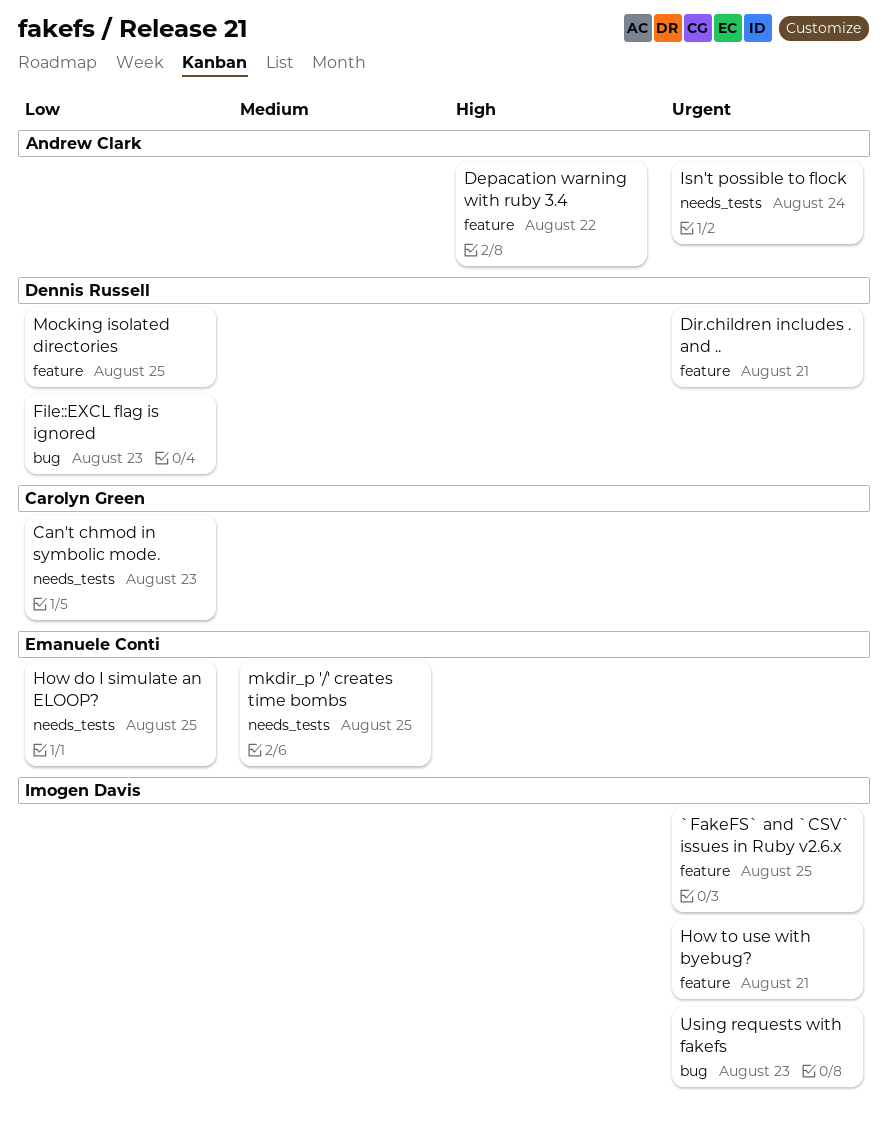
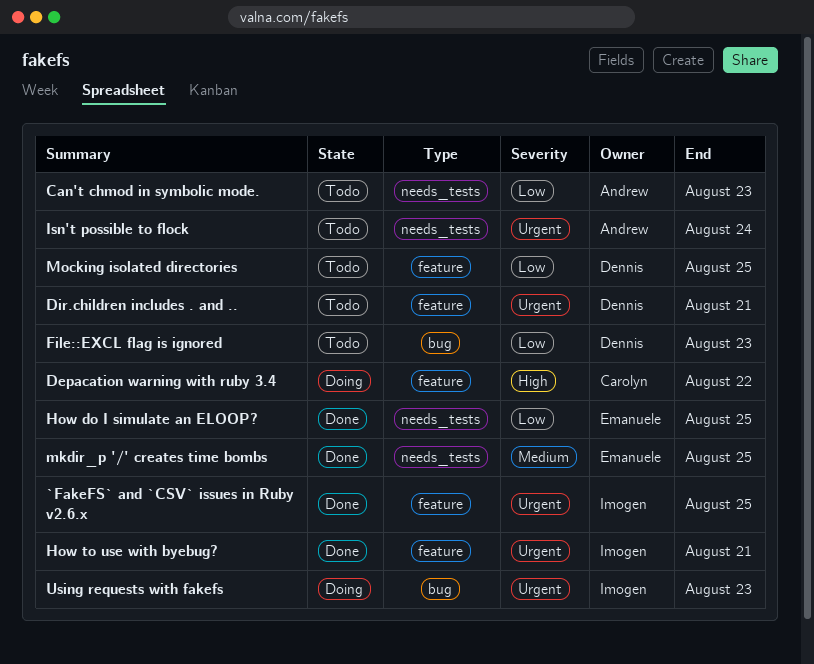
Can't chmod in symbolic mode., owner: Carolyn Green -> Andrew Clark
Depacation warning with ruby 3.4, owner: Andrew Clark -> Carolyn Green

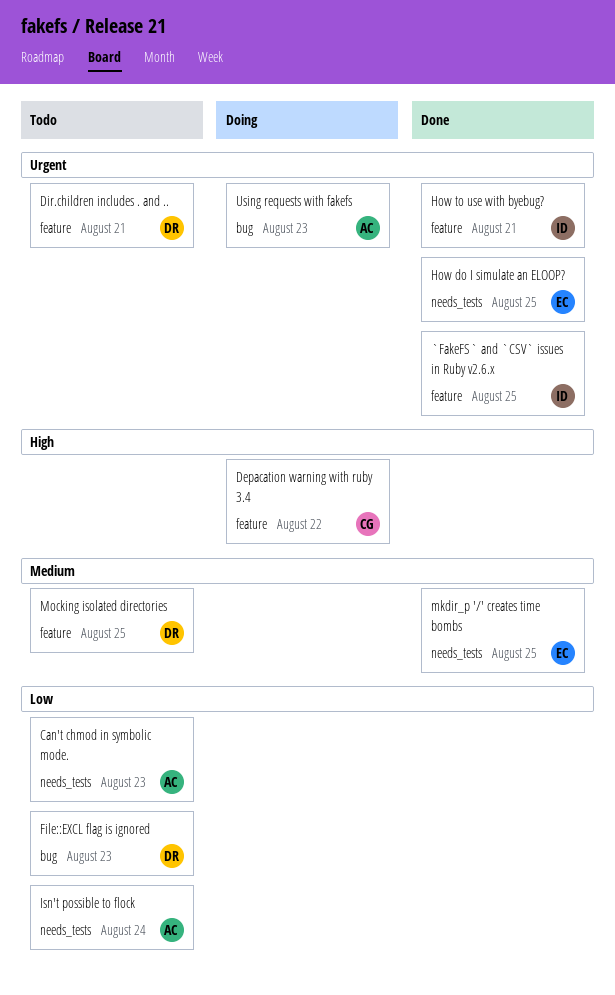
How do I simulate an ELOOP?, priority: Low -> Urgent
Isn't possible to flock, priority: Urgent -> Low
Mocking isolated directories, priority: Low -> Medium
Using requests with fakefs, owner: Imogen -> Andrew

